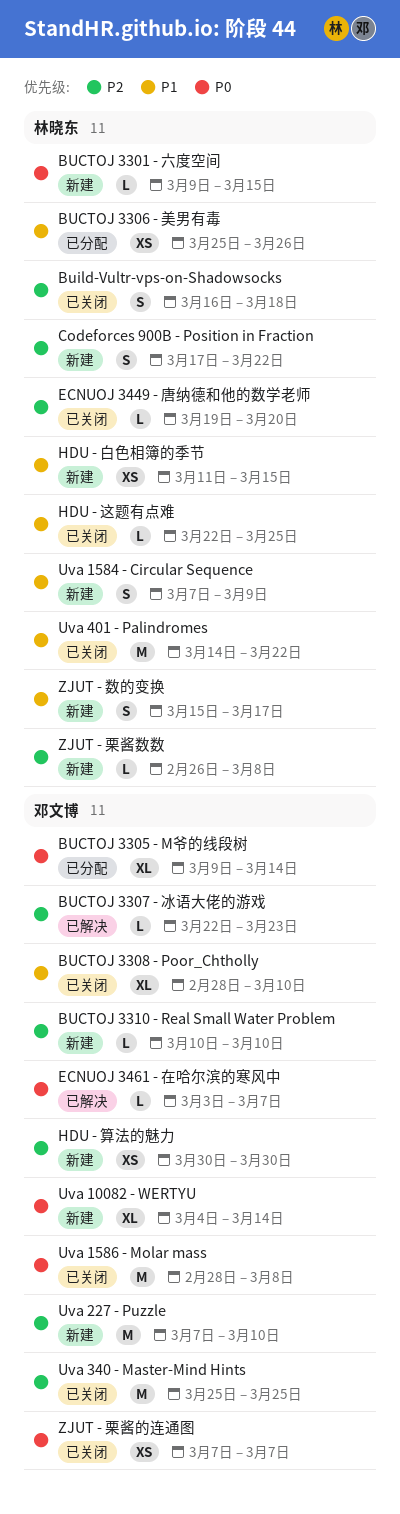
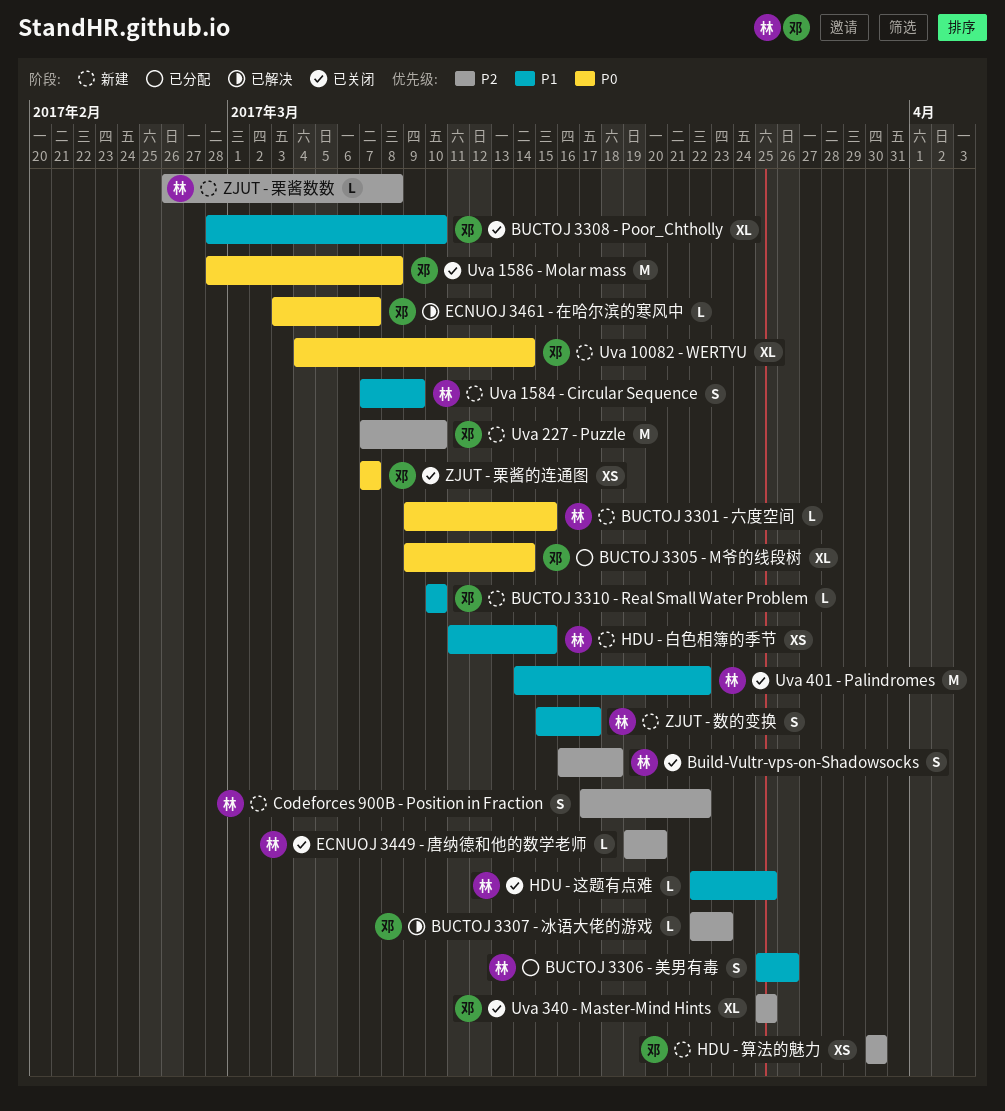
BUCTOJ 3306 - 美男有毒, estimate: XS -> S
BUCTOJ 3310 - Real Small Water Problem, priority: P2 -> P1
Uva 340 - Master-Mind Hints, estimate: M -> XL

